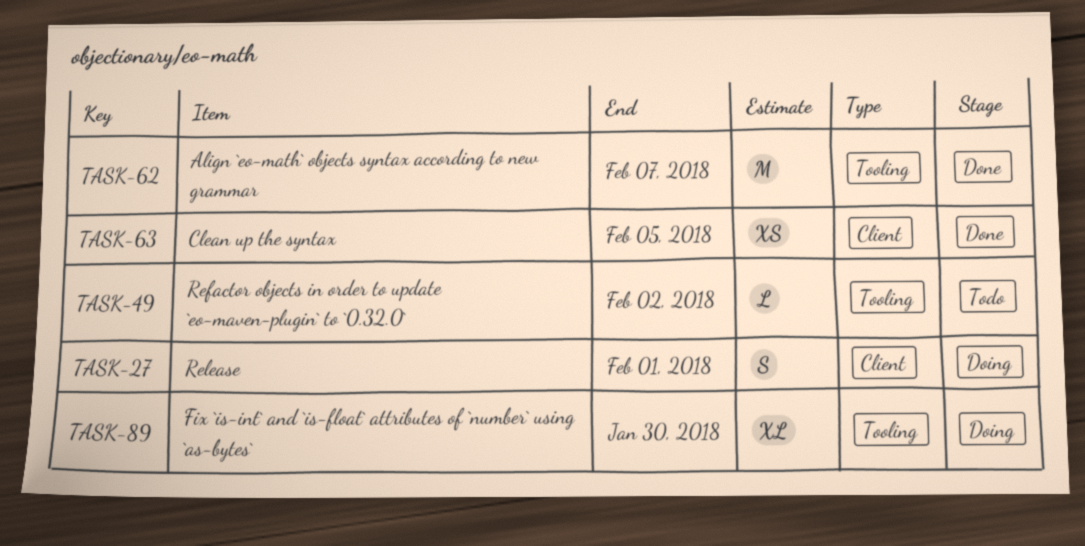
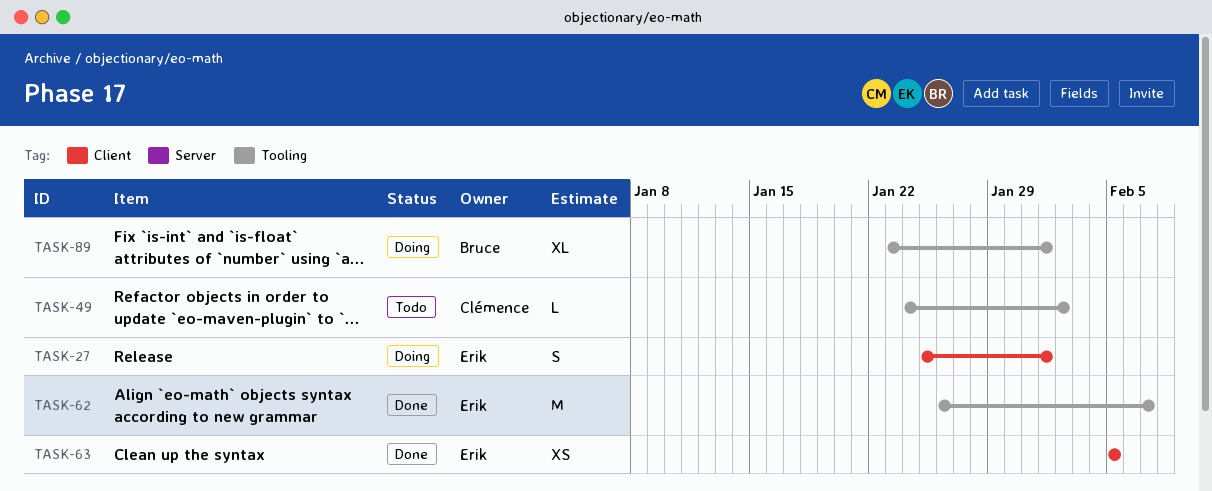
TASK-89, due: Jan 30 -> Feb 1

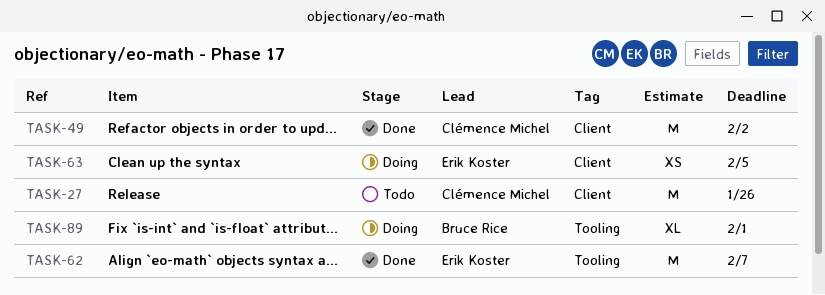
TASK-27, status: Doing -> Todo
TASK-27, owner: Erik Koster -> Clémence Michel
TASK-27, estimate: S -> M
TASK-27, due: Feb 1 -> Jan 26
TASK-49, status: Todo -> Done
TASK-49, label: Tooling -> Client
TASK-49, estimate: L -> M
TASK-63, status: Done -> Doing

